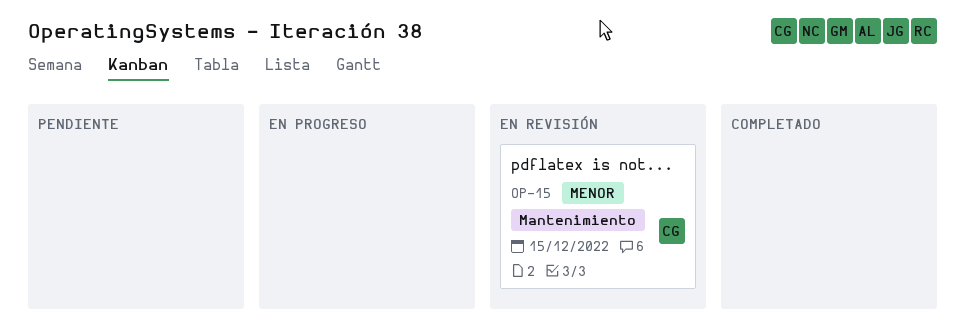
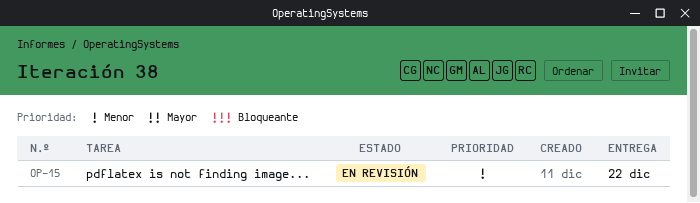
OP-15, due: Dec 15 -> Dec 22

